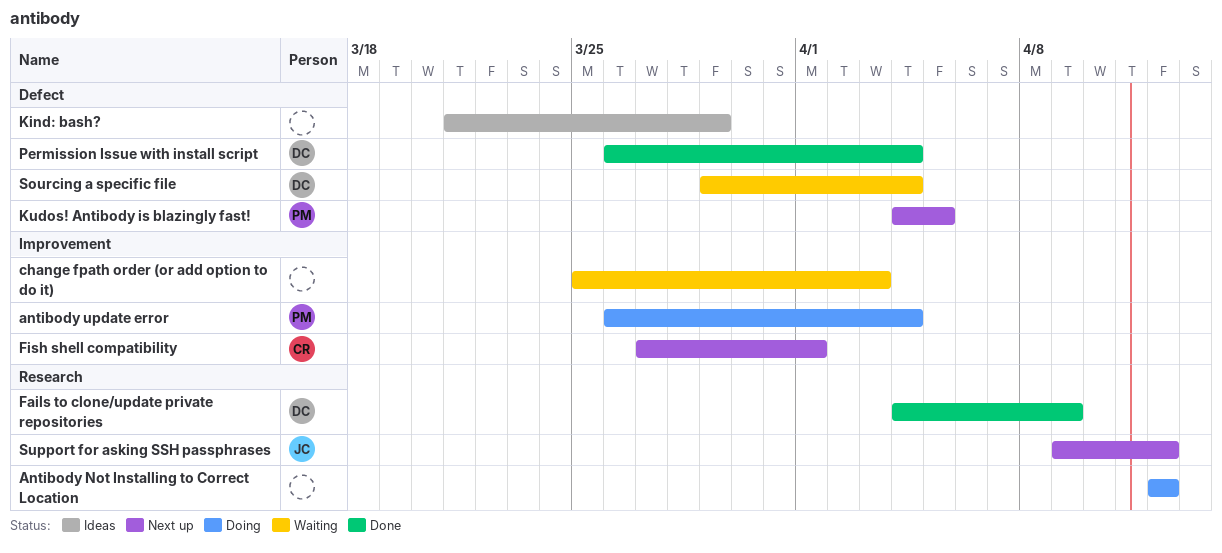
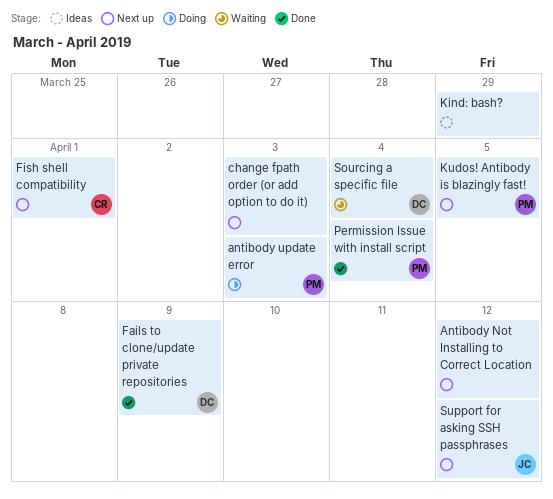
Antibody Not Installing to Correct Location, status: Doing -> Next up
antibody update error, due: Apr 4 -> Apr 3
change fpath order (or add option to do it), status: Waiting -> Next up
Permission Issue with install script, owner: DC -> PM

